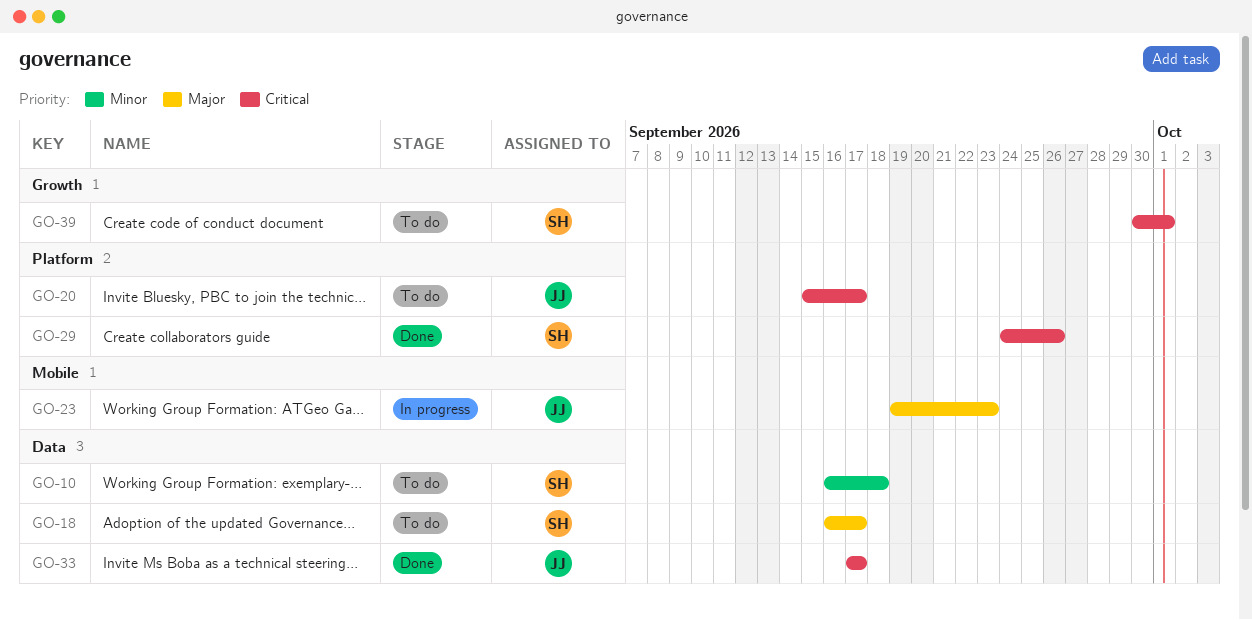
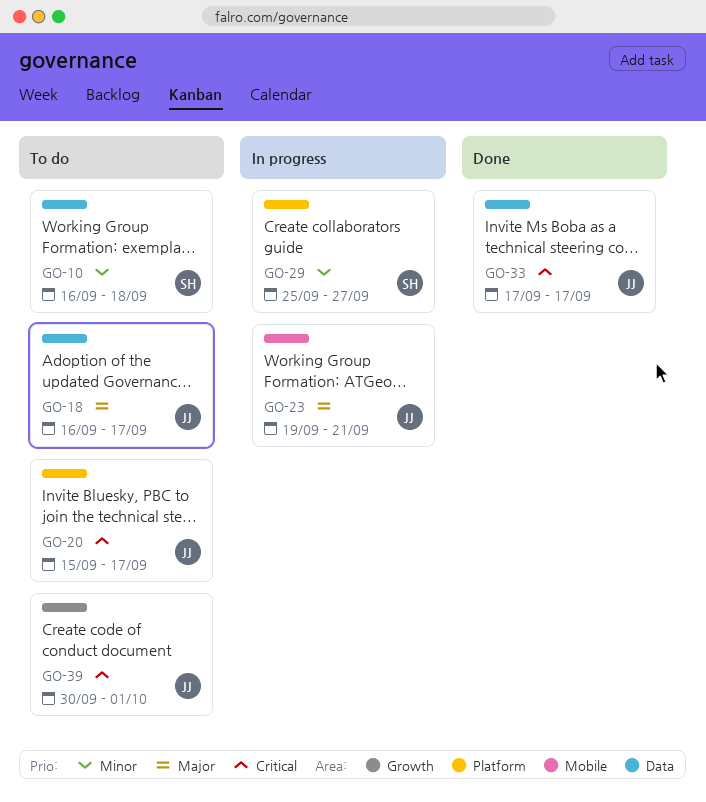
GO-18, owner: SH -> JJ
GO-23, due: Sep 23 -> Sep 21
GO-29, status: Done -> In progress
GO-29, priority: Critical -> Minor
GO-29, start: Sep 24 -> Sep 25
GO-29, due: Sep 26 -> Sep 27
GO-39, owner: SH -> JJ

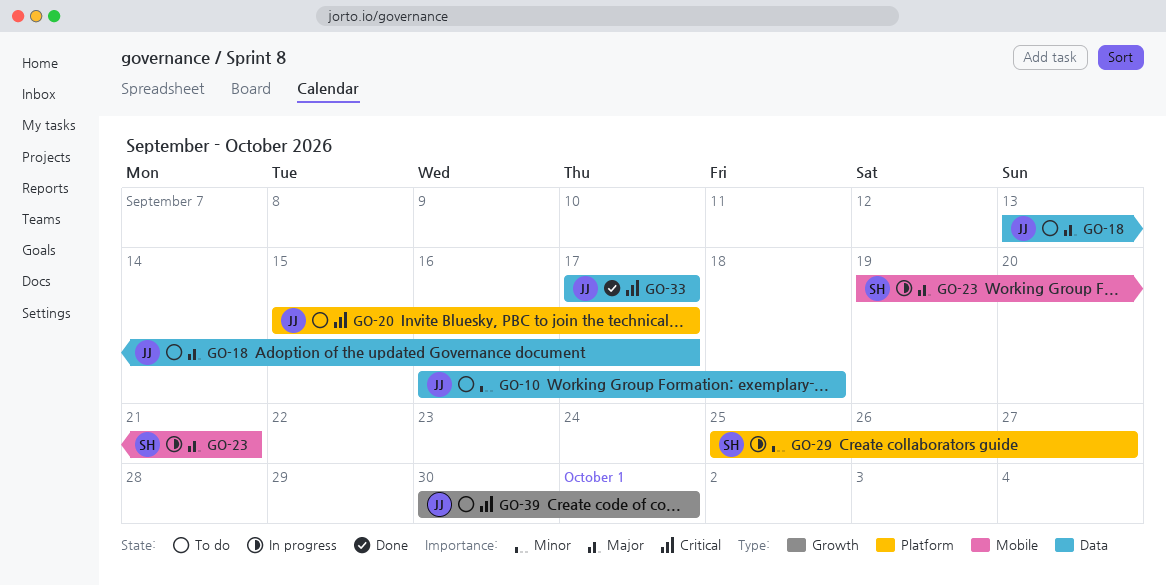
GO-10, owner: SH -> JJ
GO-18, start: Sep 16 -> Sep 13
GO-23, owner: JJ -> SH

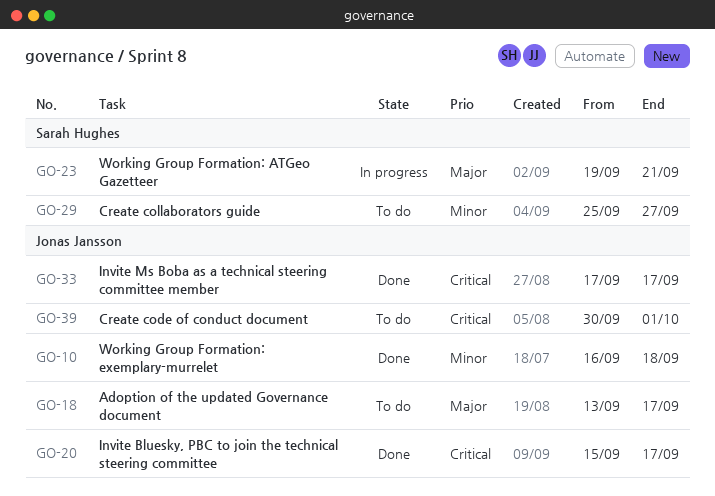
GO-10, status: To do -> Done
GO-20, status: To do -> Done
GO-29, status: In progress -> To do

